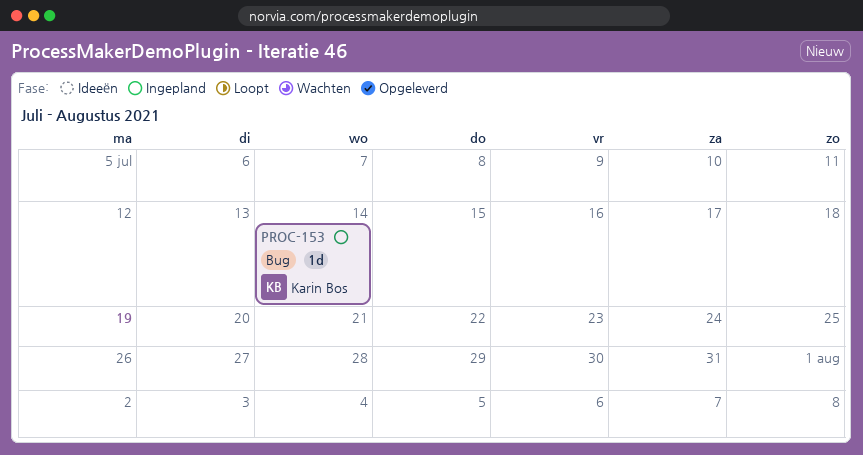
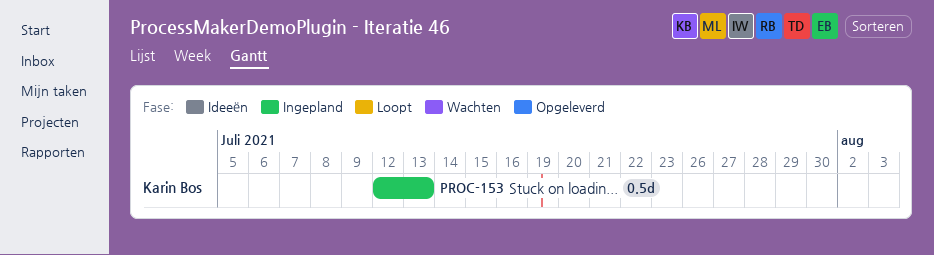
PROC-153, estimate: 1d -> 0.5d
PROC-153, due: Jul 14 -> Jul 13

